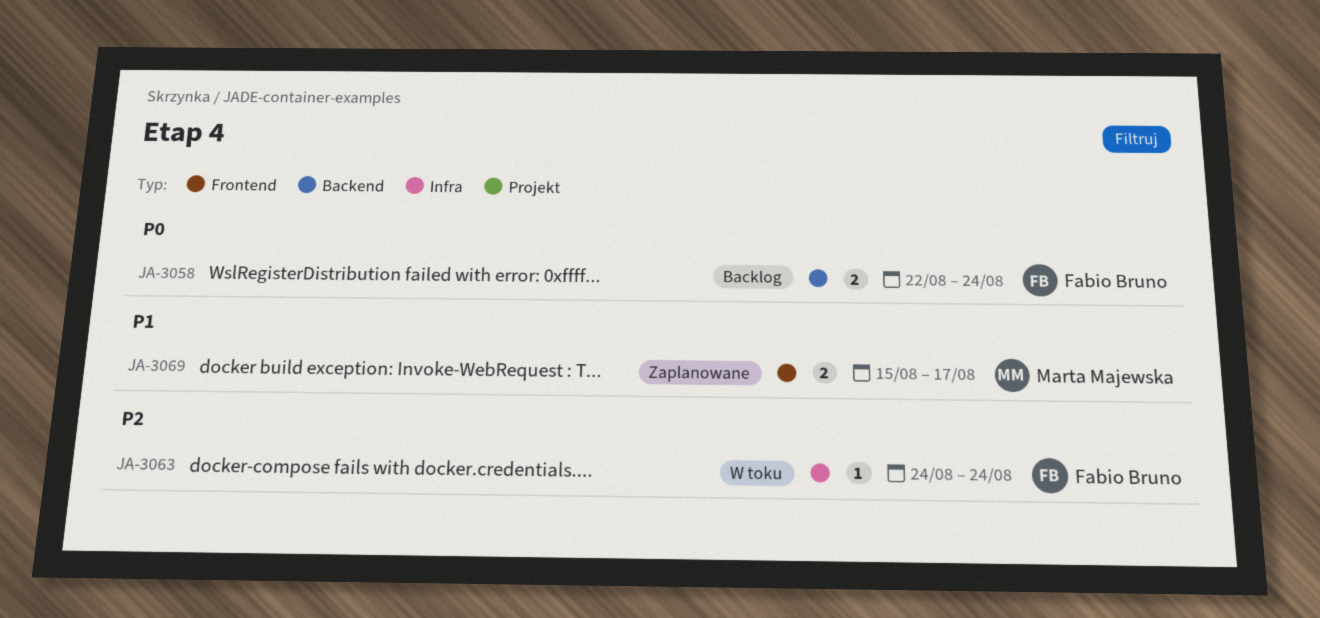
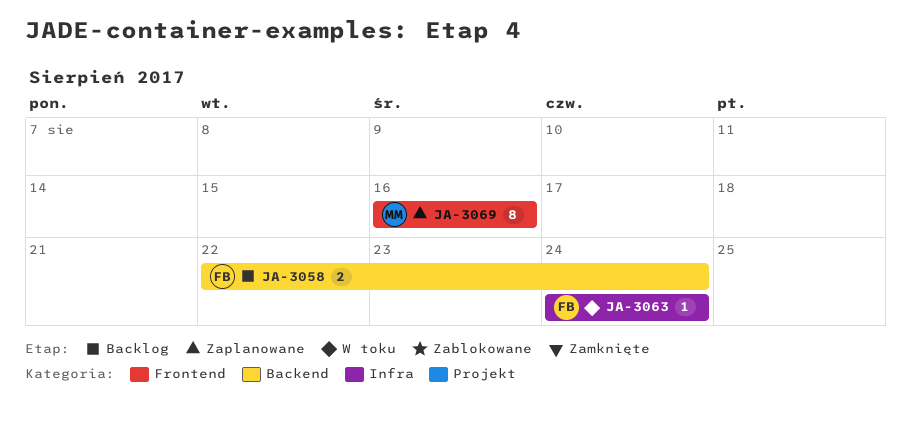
JA-3069, estimate: 2 -> 8
JA-3069, start: Aug 15 -> Aug 16
JA-3069, due: Aug 17 -> Aug 16

